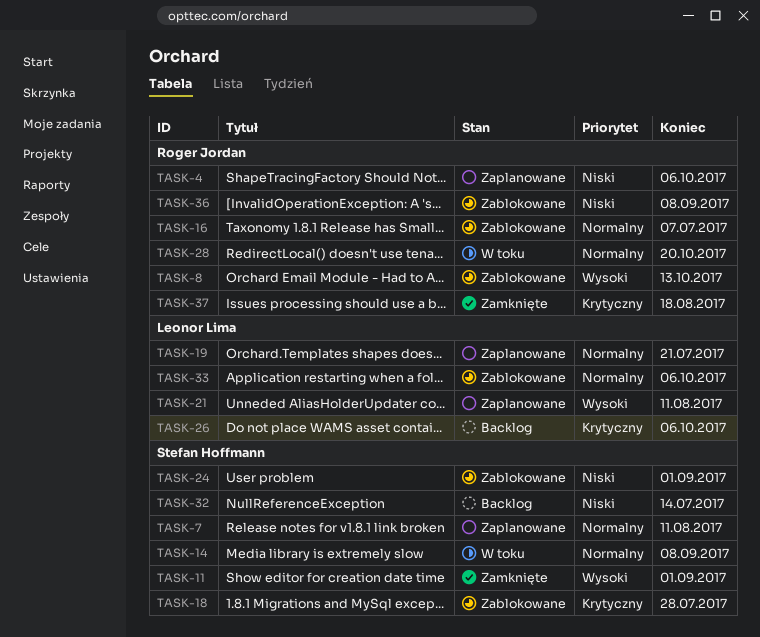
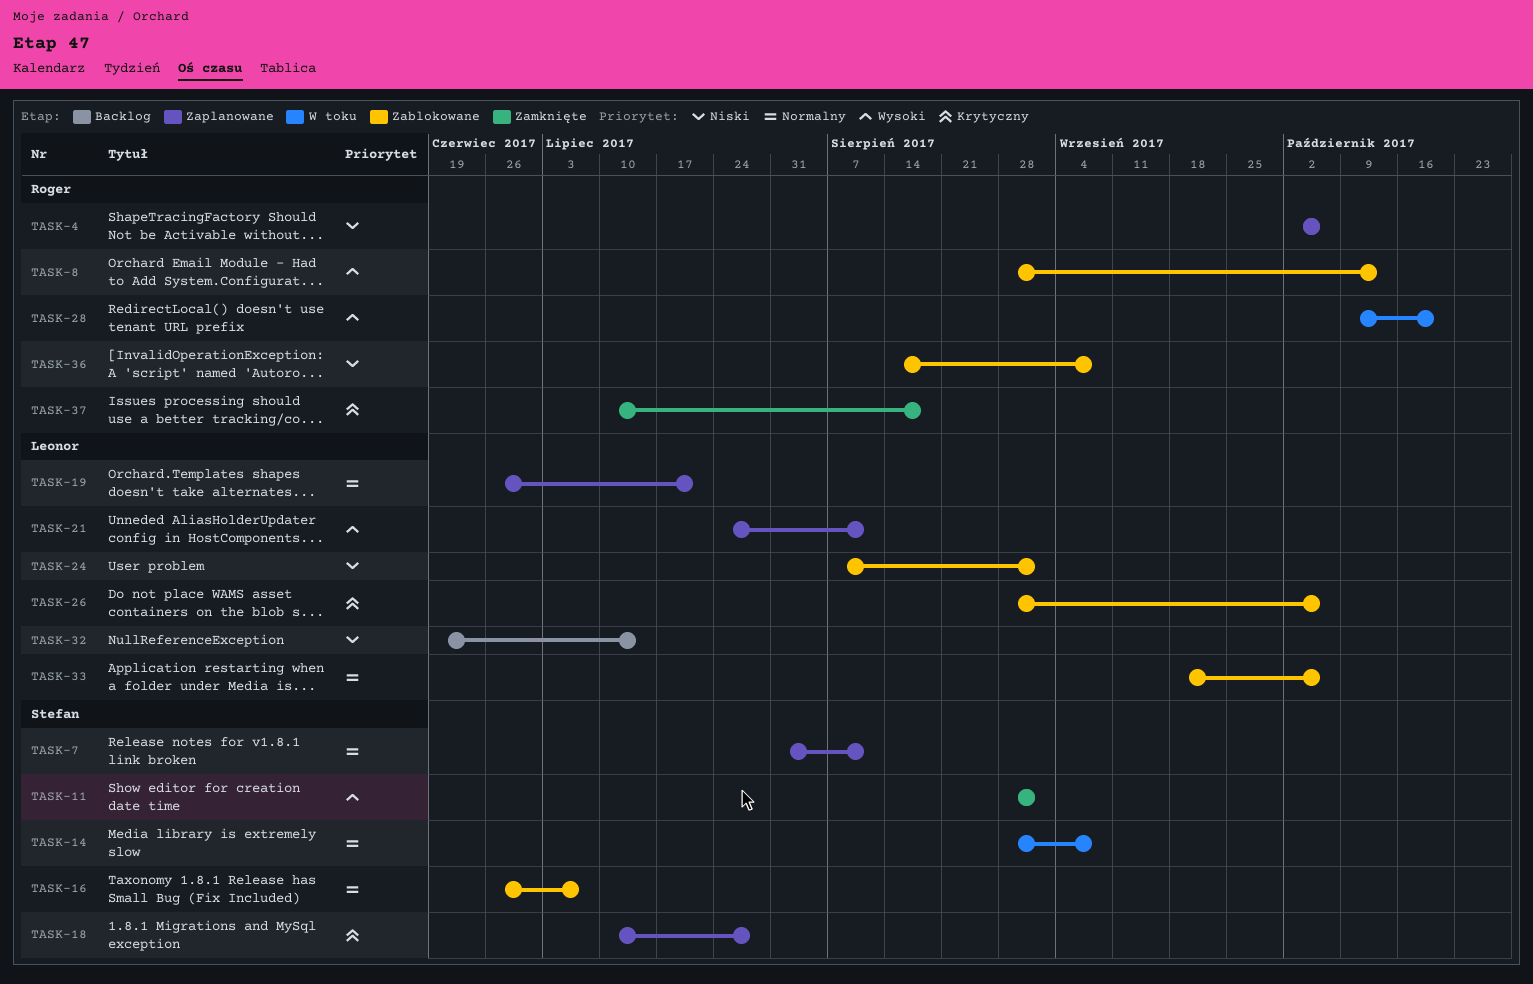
TASK-16, owner: Roger Jordan -> Stefan Hoffmann
TASK-18, status: Zablokowane -> Zaplanowane
TASK-24, owner: Stefan Hoffmann -> Leonor Lima
TASK-26, status: Backlog -> Zablokowane
TASK-28, priority: Normalny -> Wysoki
TASK-32, owner: Stefan Hoffmann -> Leonor Lima

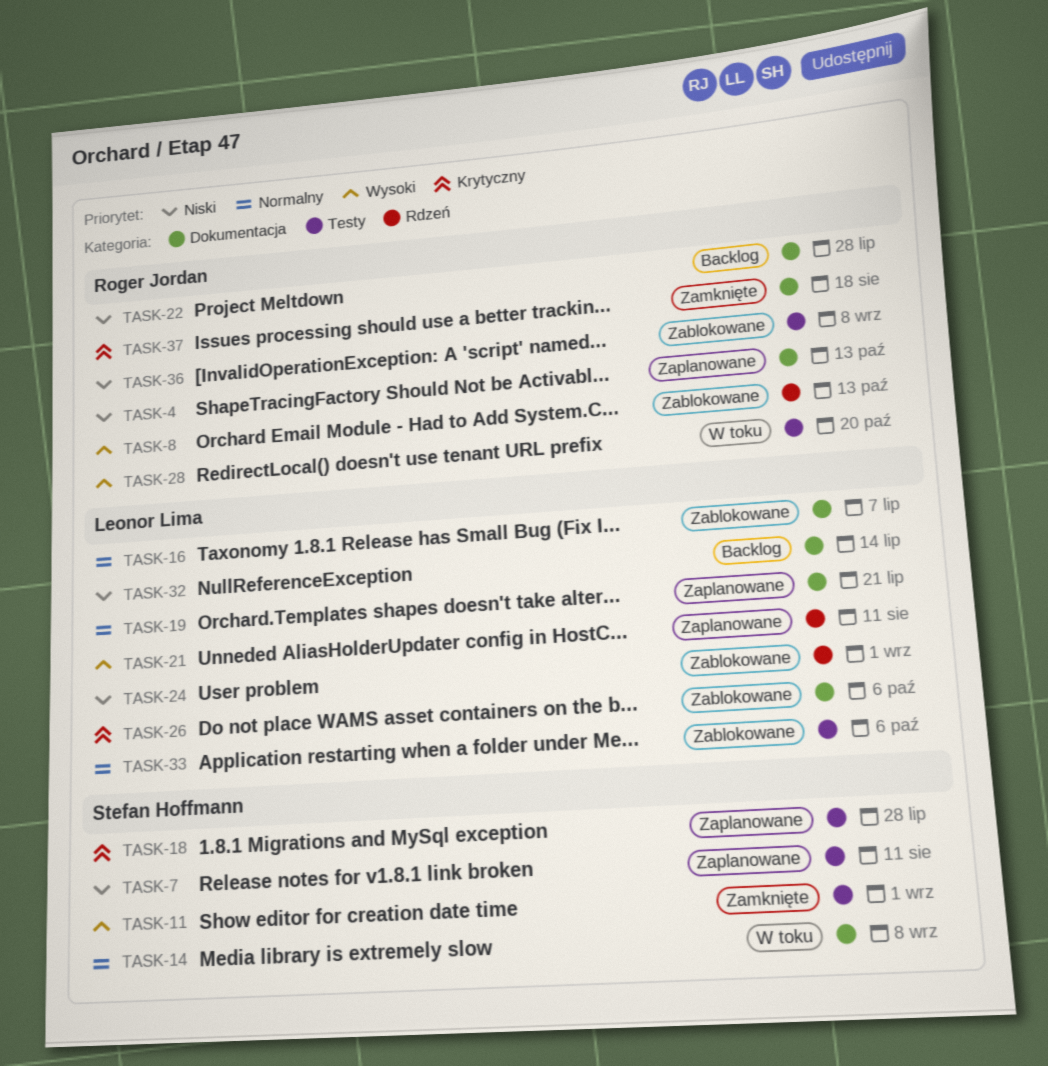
TASK-4, due: Oct 6 -> Oct 13
TASK-7, priority: Normalny -> Niski
TASK-16, owner: Stefan Hoffmann -> Leonor Lima
TASK-22: none -> present

